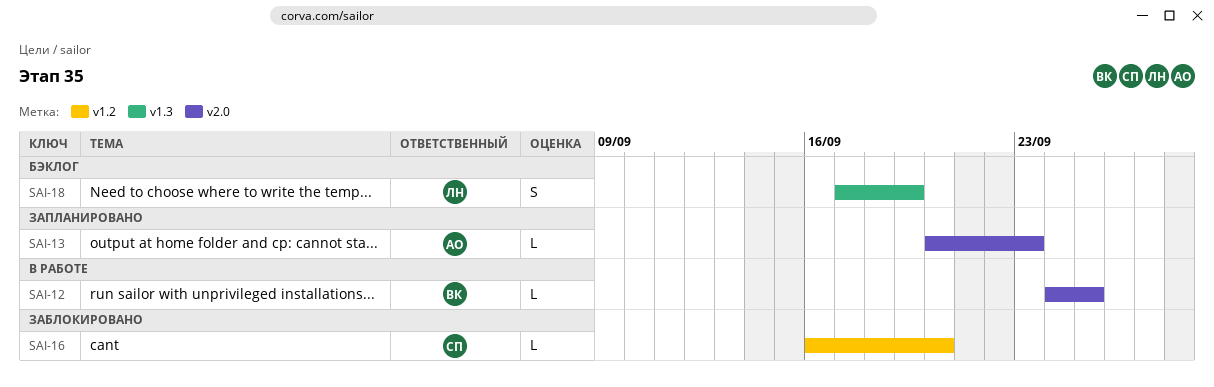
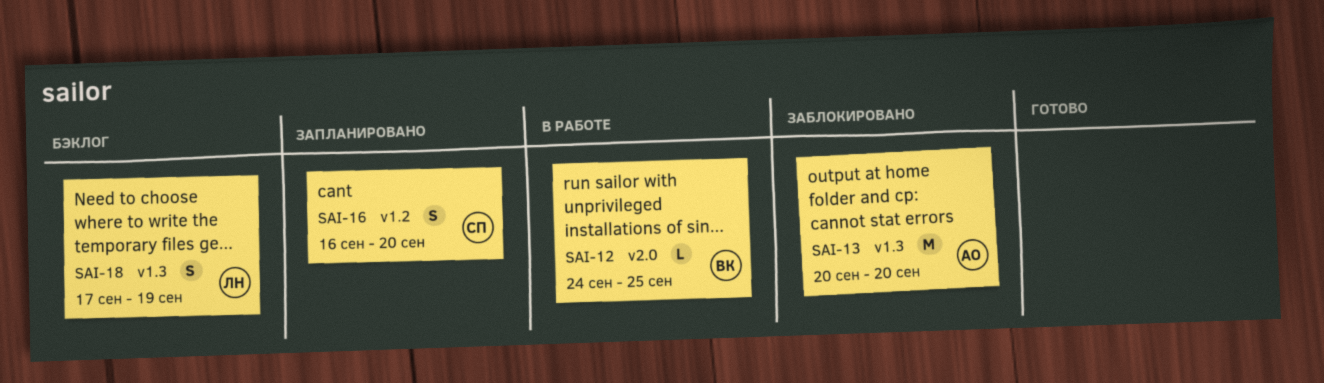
SAI-13, status: Запланировано -> Заблокировано
SAI-13, label: v2.0 -> v1.3
SAI-13, estimate: L -> M
SAI-13, due: Sep 23 -> Sep 20
SAI-16, status: Заблокировано -> Запланировано
SAI-16, estimate: L -> S

